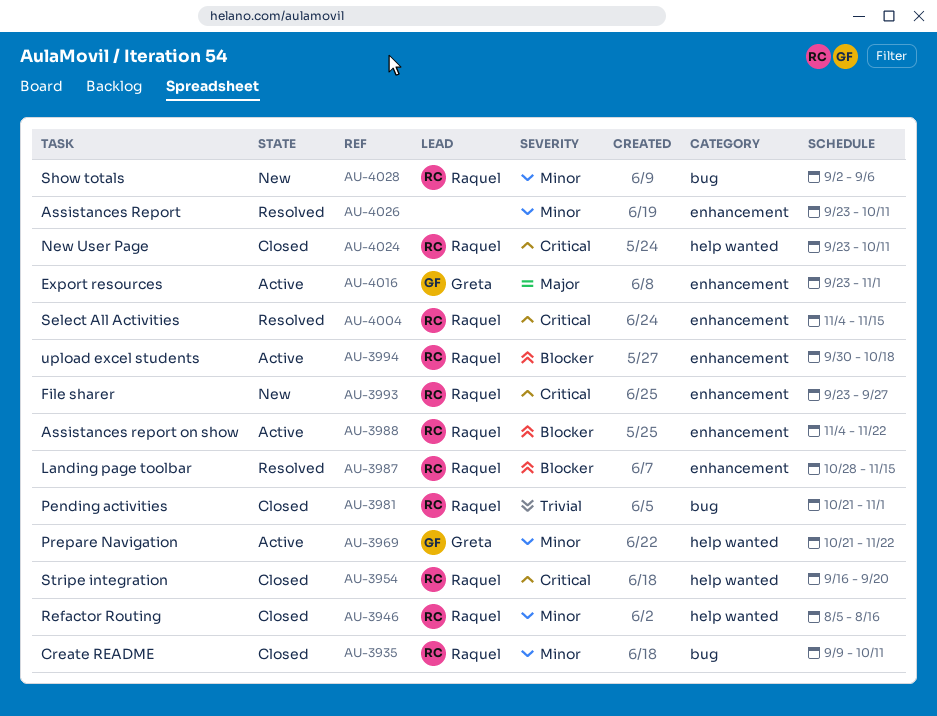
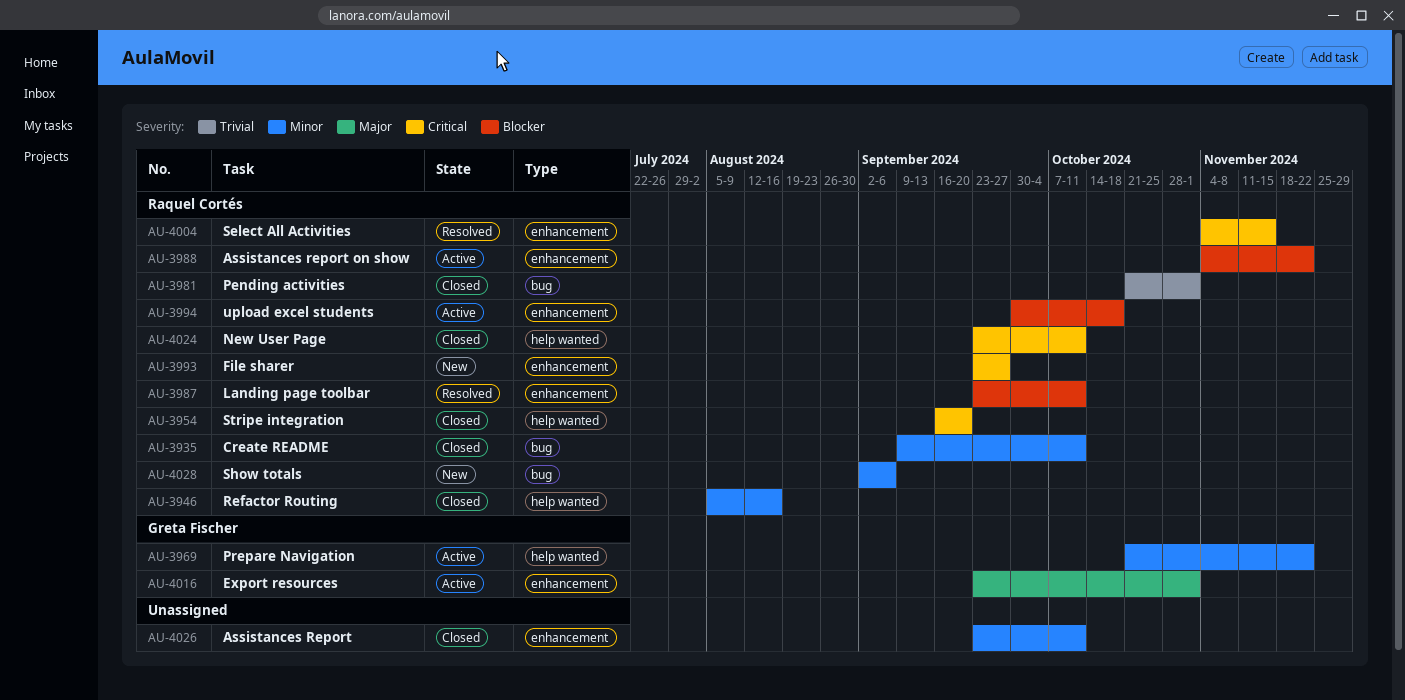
AU-3987, start: Oct 28 -> Sep 23
AU-3987, due: Nov 15 -> Oct 11
AU-4026, status: Resolved -> Closed

